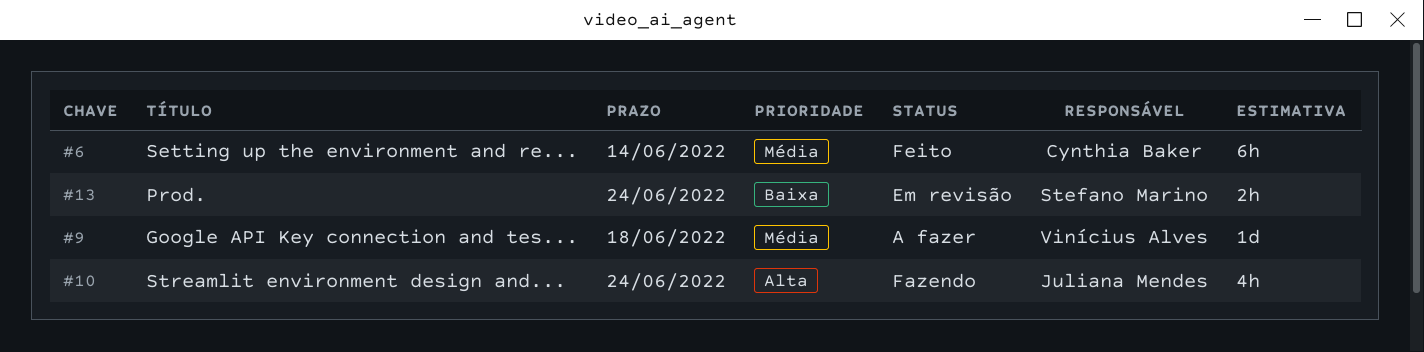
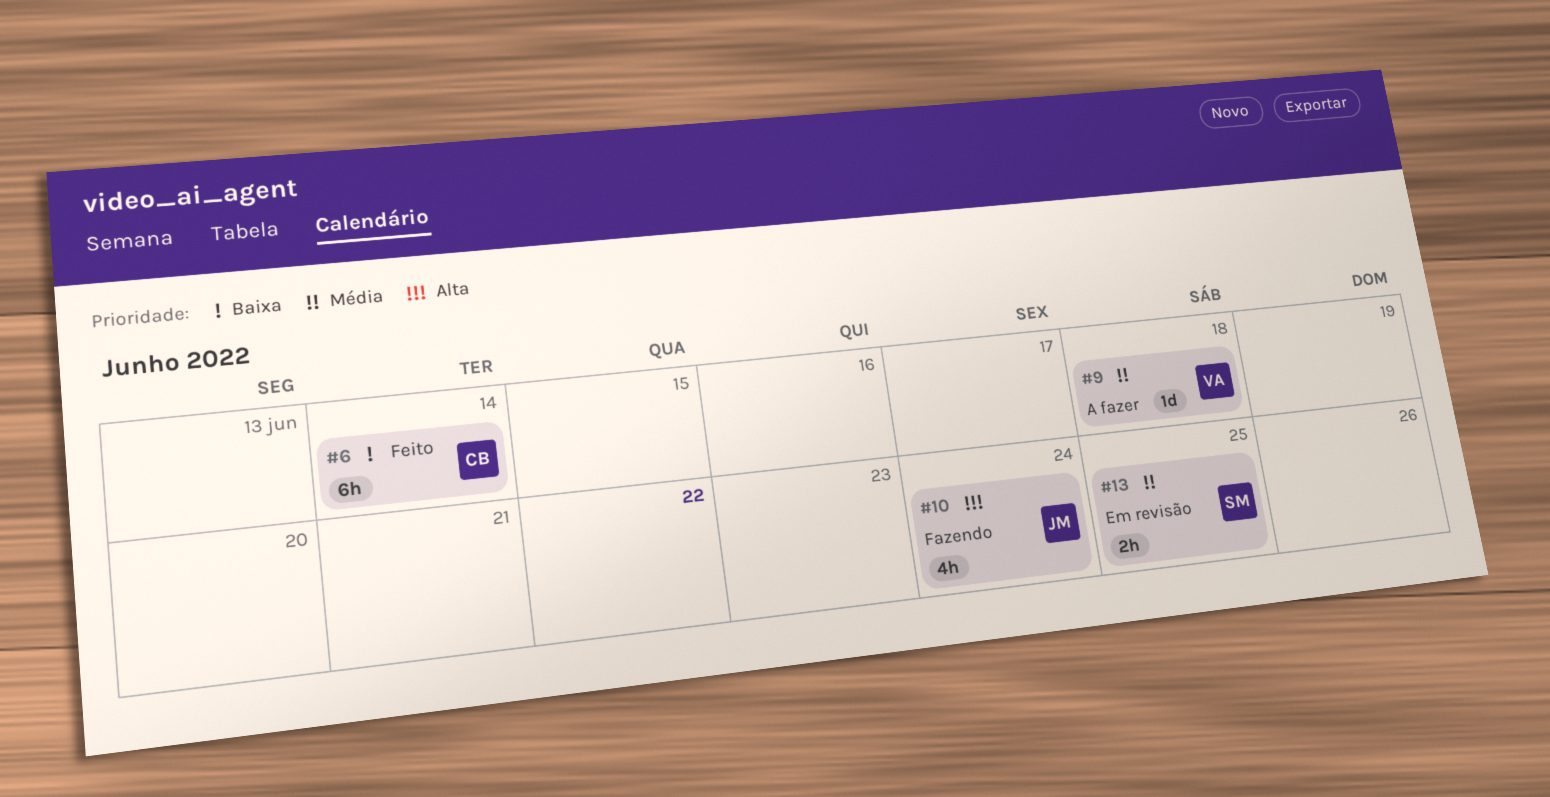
#6, priority: Média -> Baixa
#13, priority: Baixa -> Média
#13, due: Jun 24 -> Jun 25

